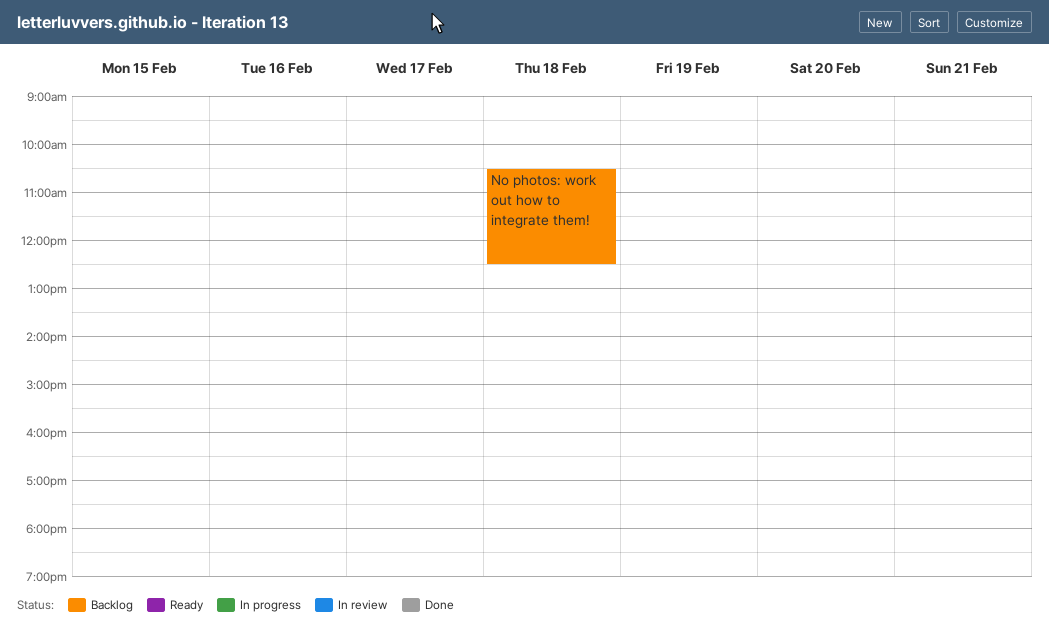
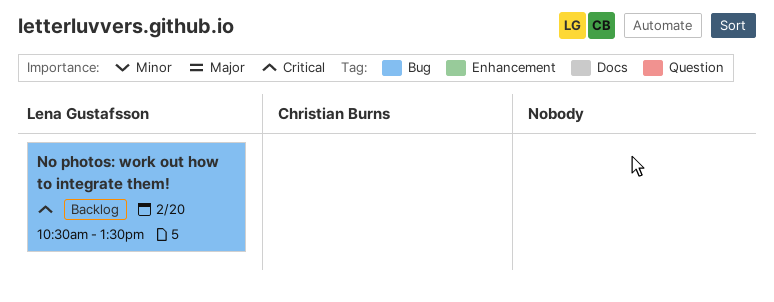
No photos: work out how to integrate them!, day: Feb 18 -> Feb 20
No photos: work out how to integrate them!, ends: 12:30 -> 13:30

